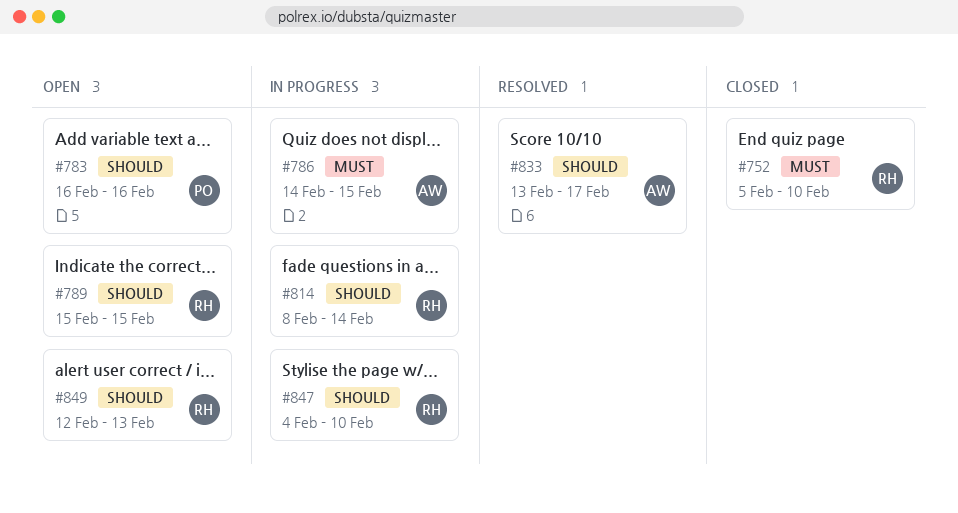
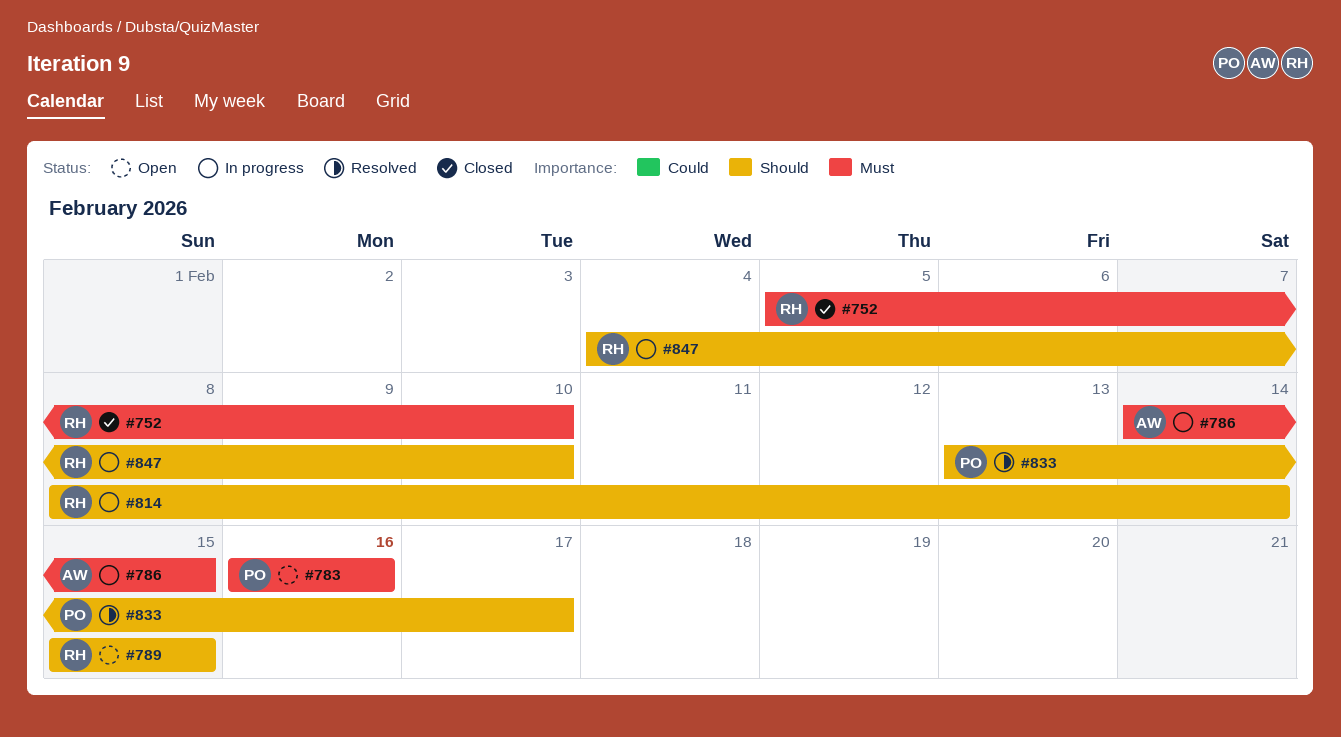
#783, priority: Should -> Must
#833, owner: AW -> PO
#849: present -> none

